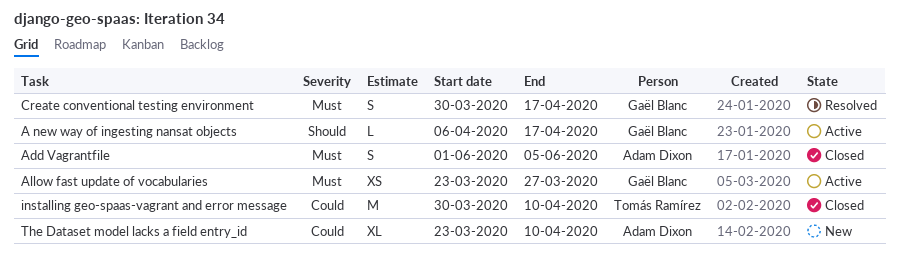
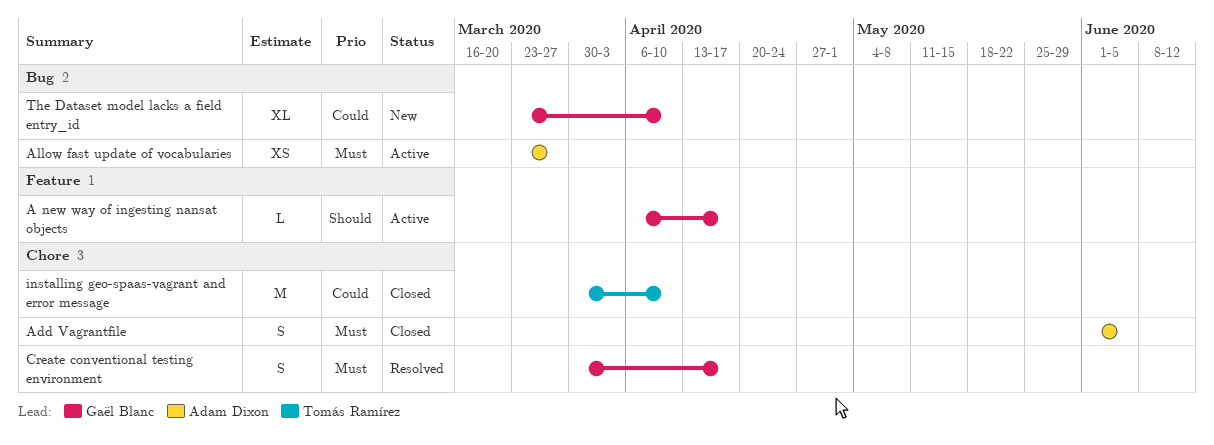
Allow fast update of vocabularies, owner: Gaël Blanc -> Adam Dixon
The Dataset model lacks a field entry_id, owner: Adam Dixon -> Gaël Blanc

